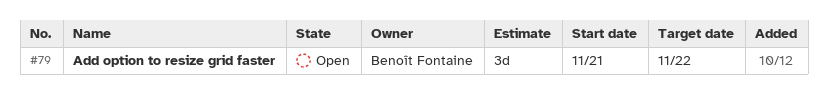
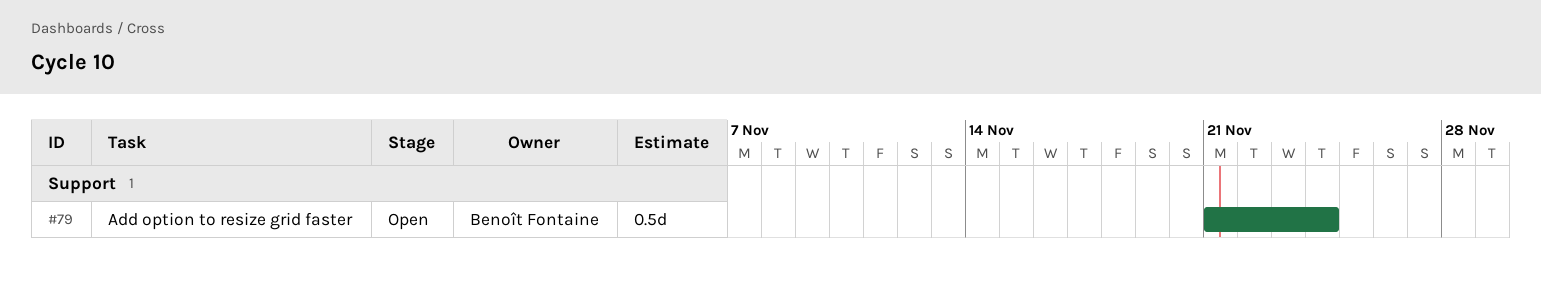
#79, estimate: 3d -> 0.5d
#79, due: Nov 22 -> Nov 24

